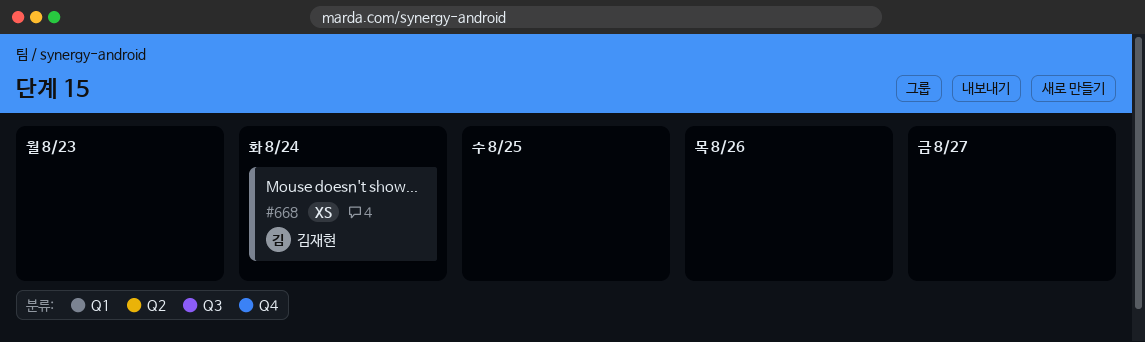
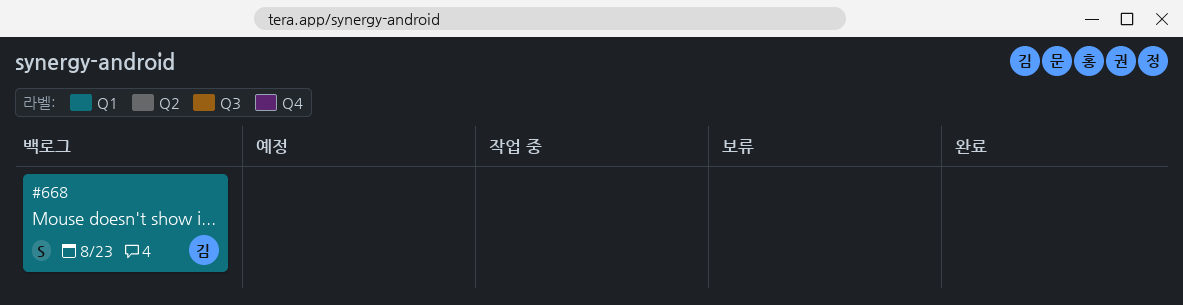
#668, estimate: XS -> S
#668, due: Aug 24 -> Aug 23

